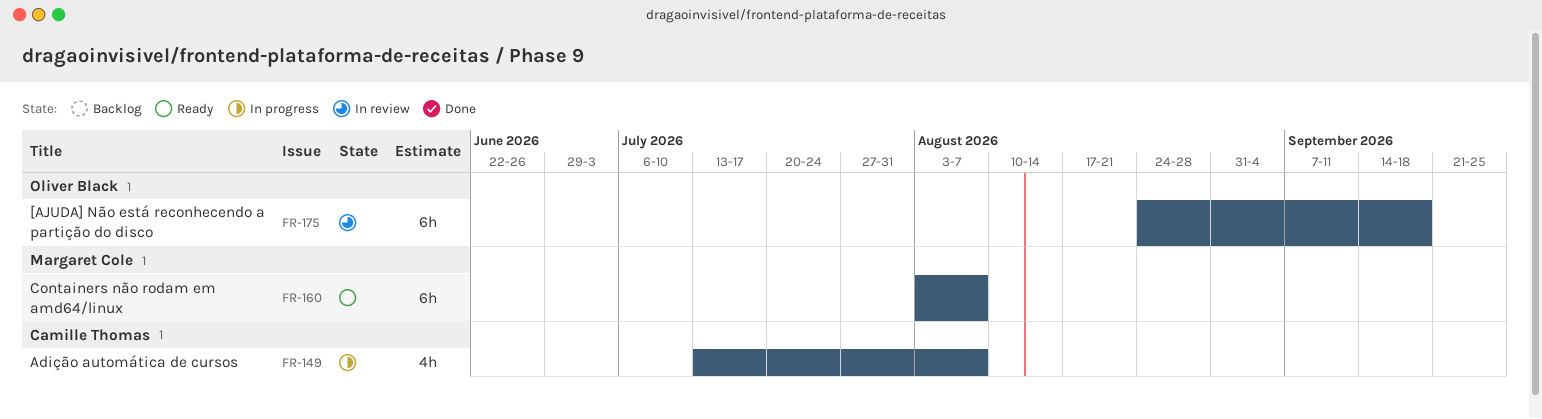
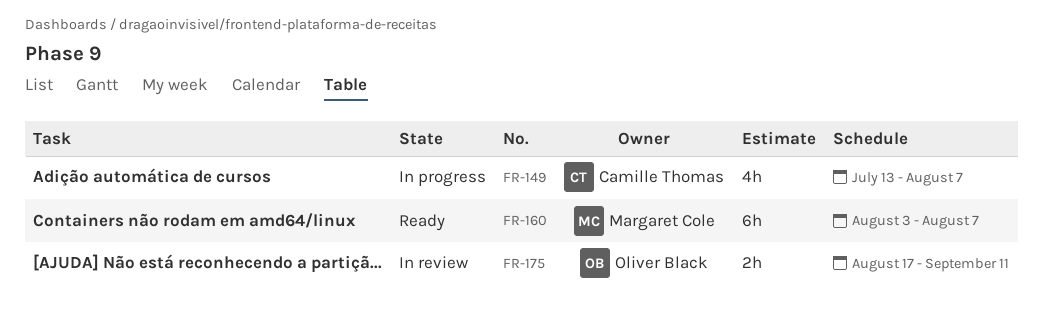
FR-175, estimate: 6h -> 2h
FR-175, start: Aug 24 -> Aug 17
FR-175, due: Sep 18 -> Sep 11

